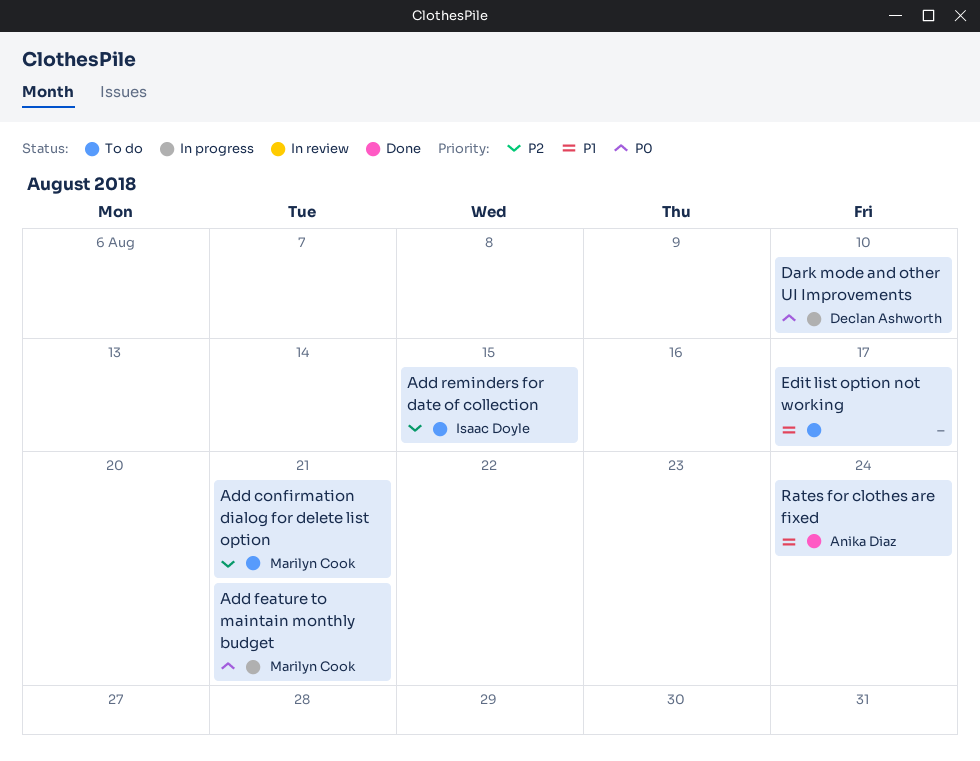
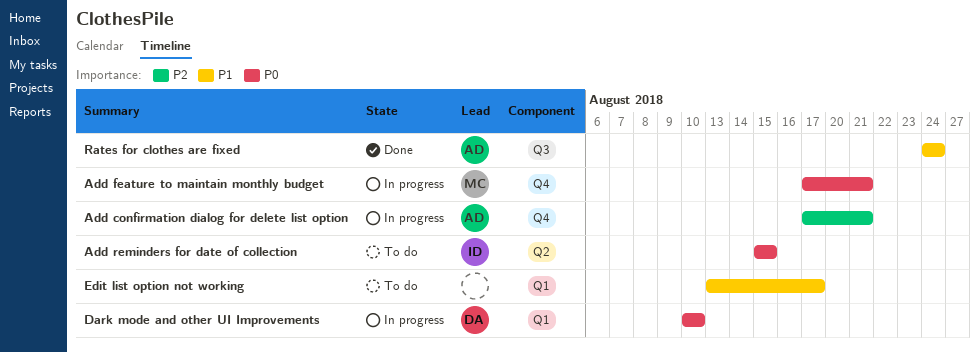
Add confirmation dialog for delete list option, status: To do -> In progress
Add confirmation dialog for delete list option, owner: Marilyn Cook -> Anika Diaz
Add reminders for date of collection, priority: P2 -> P0

